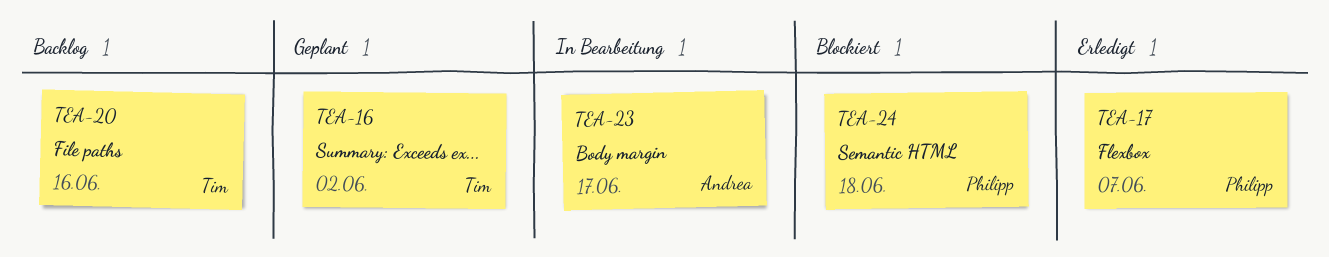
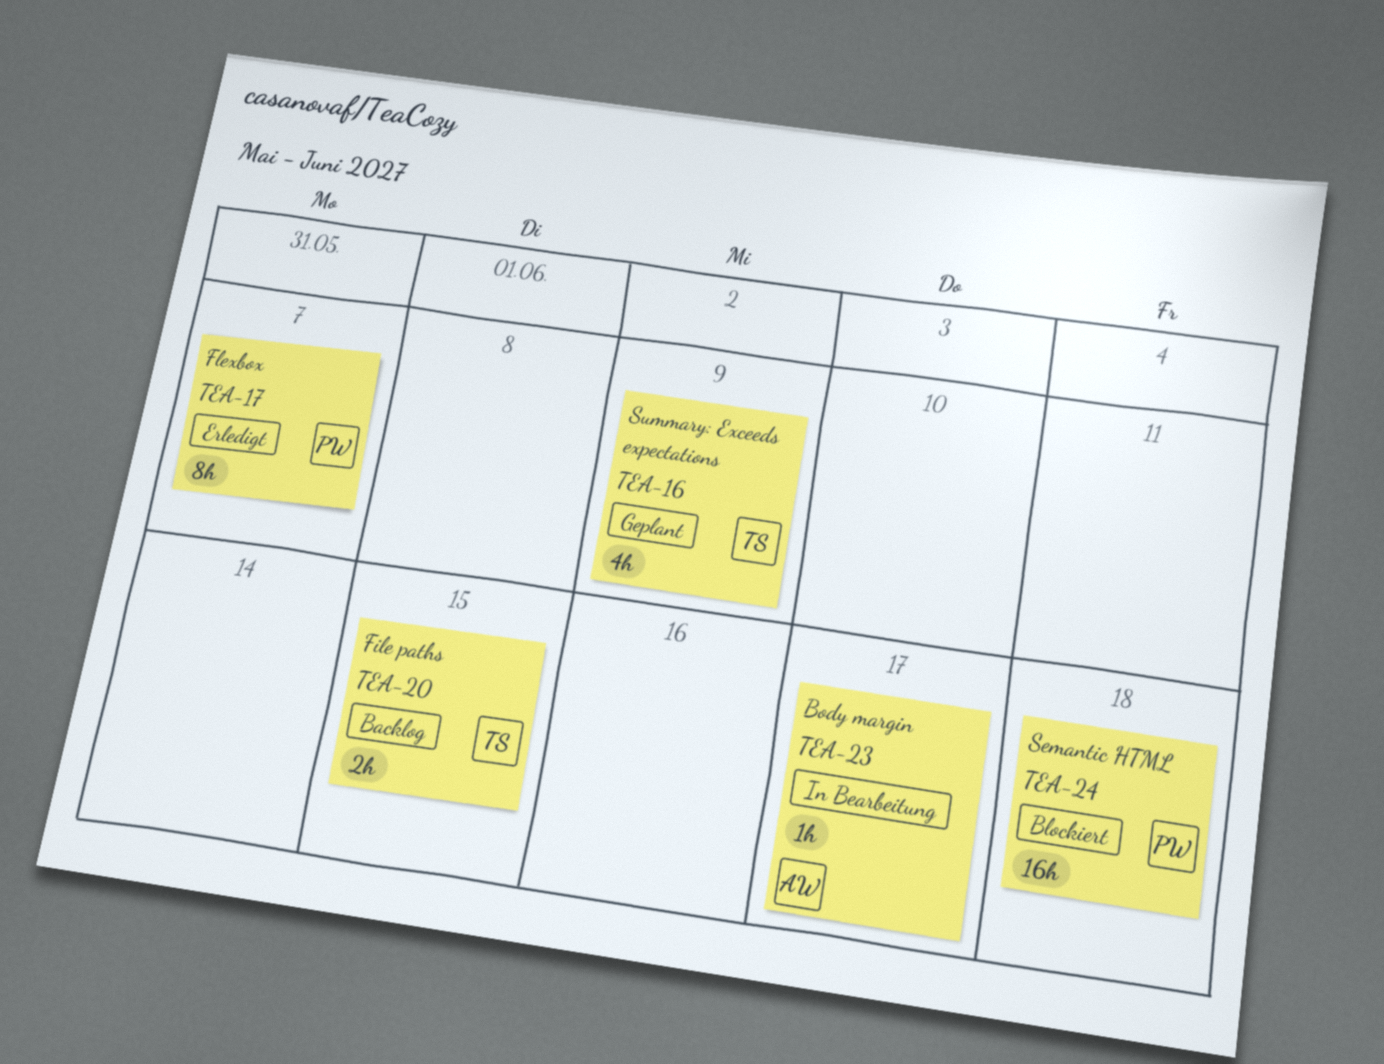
TEA-16, due: Jun 2 -> Jun 9
TEA-20, due: Jun 16 -> Jun 15

